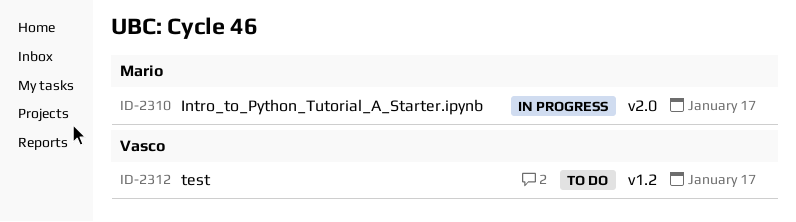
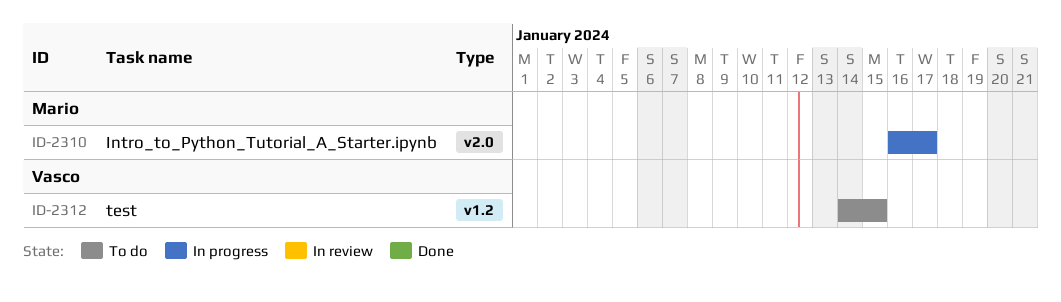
ID-2312, due: Jan 17 -> Jan 15

